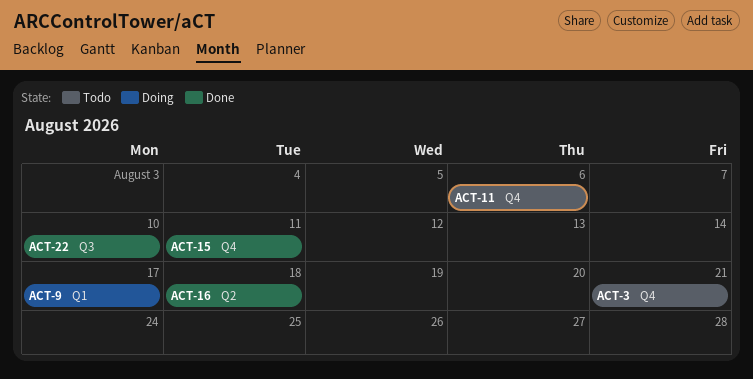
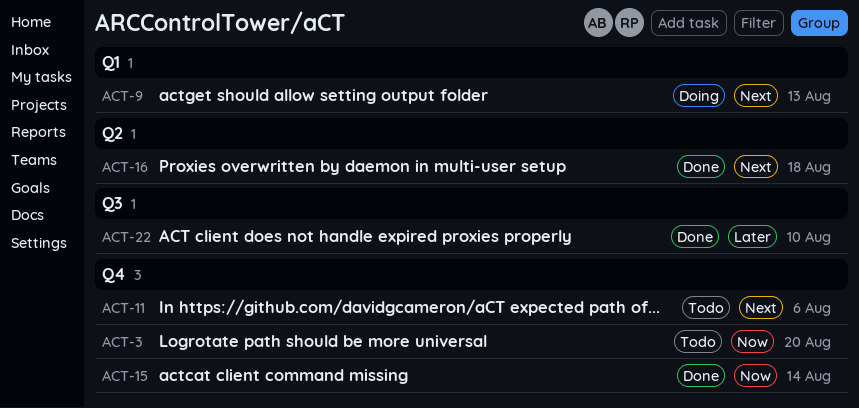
ACT-3, due: Aug 21 -> Aug 20
ACT-9, due: Aug 17 -> Aug 13
ACT-15, due: Aug 11 -> Aug 14

